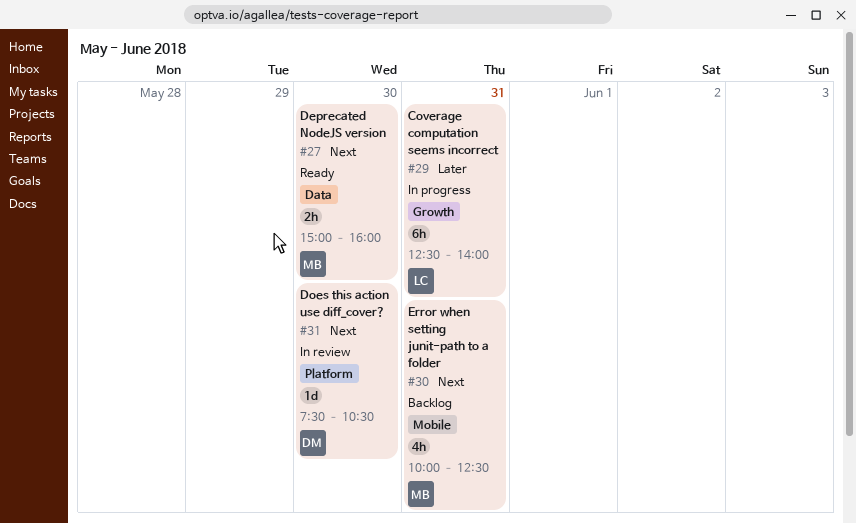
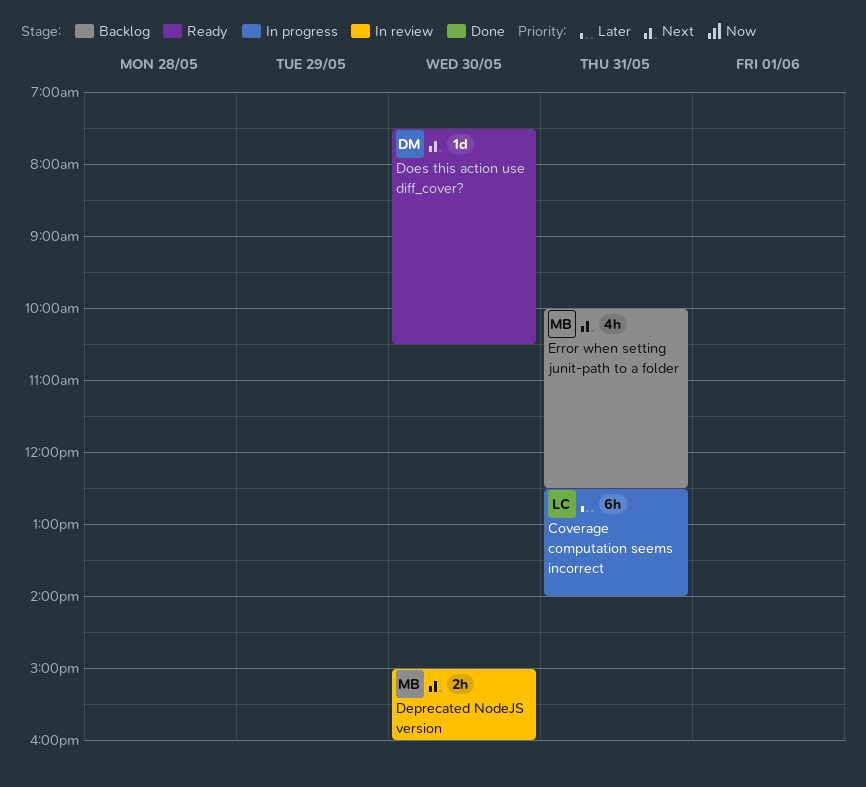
Deprecated NodeJS version, status: Ready -> In review
Does this action use diff_cover?, status: In review -> Ready

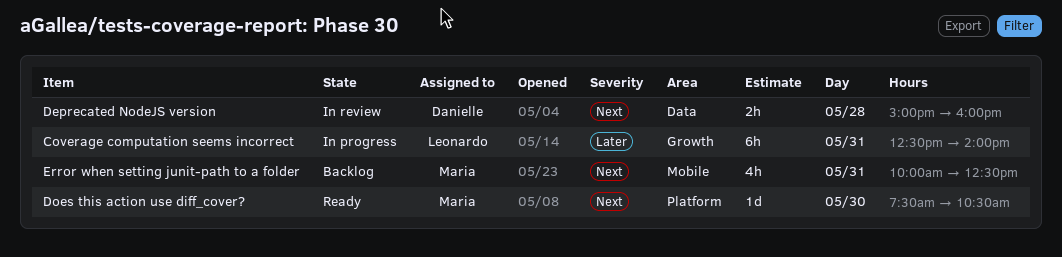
Deprecated NodeJS version, owner: Maria -> Danielle
Deprecated NodeJS version, day: May 30 -> May 28
Does this action use diff_cover?, owner: Danielle -> Maria

